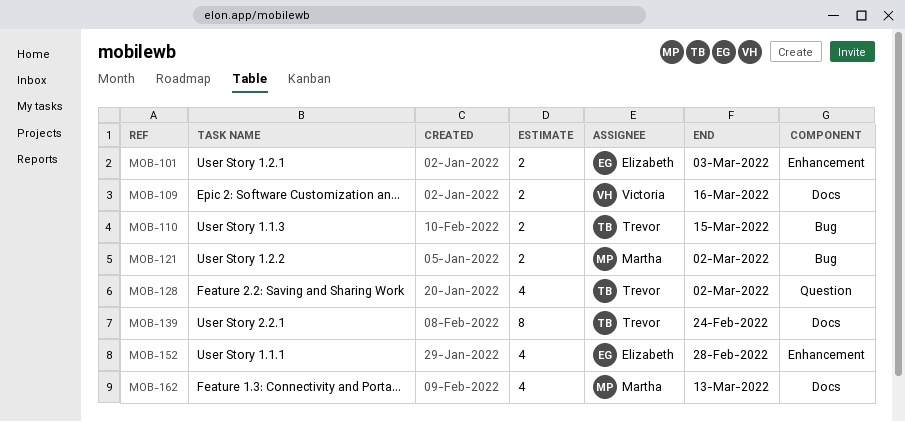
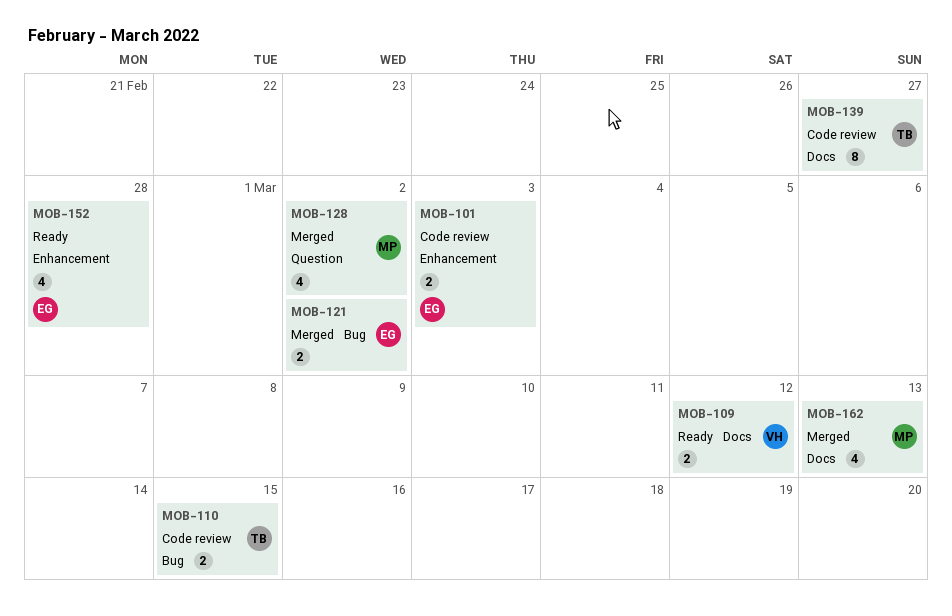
MOB-109, due: Mar 16 -> Mar 12
MOB-121, owner: Martha -> Elizabeth
MOB-128, owner: Trevor -> Martha
MOB-139, due: Feb 24 -> Feb 27

